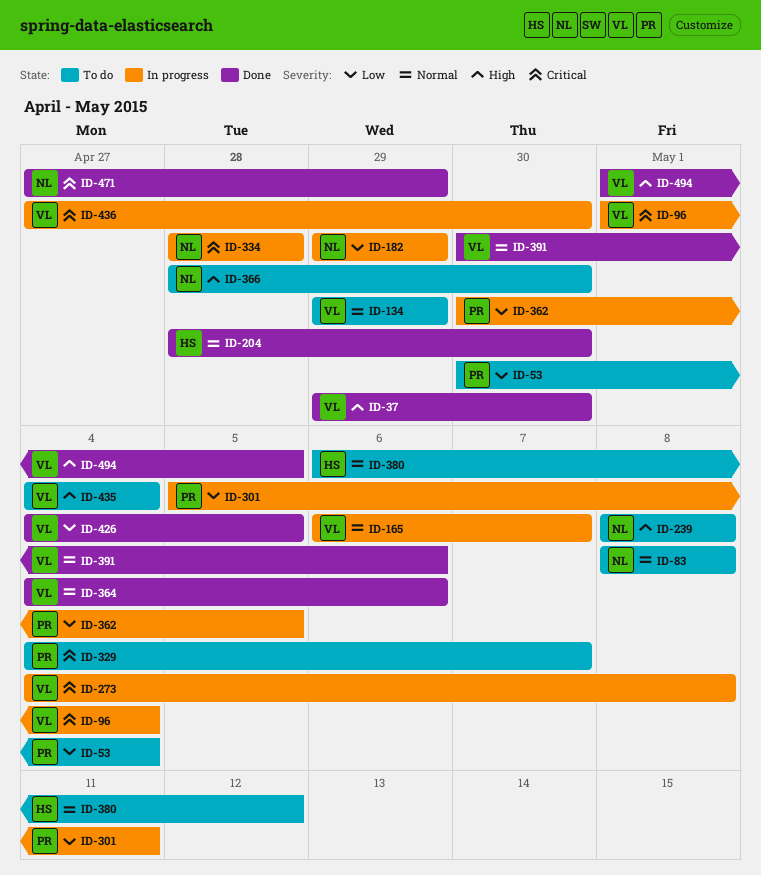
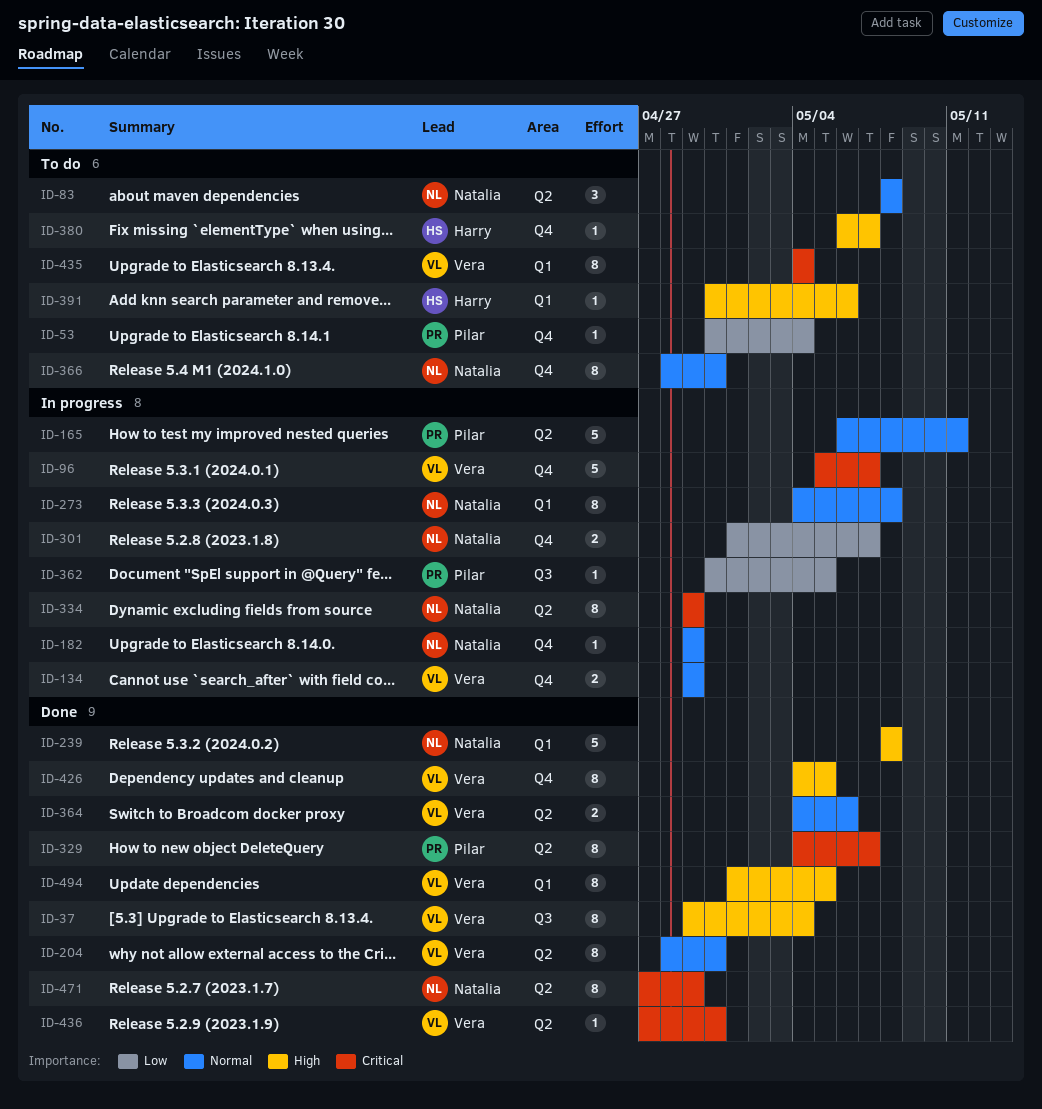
ID-37, due: Apr 30 -> May 4
ID-96, start: May 1 -> May 5
ID-96, due: May 4 -> May 7
ID-134, status: To do -> In progress
ID-165, owner: Vera -> Pilar
ID-165, due: May 7 -> May 11
ID-182, priority: Low -> Normal
ID-204, owner: Harry -> Vera
ID-239, status: To do -> Done
ID-273, owner: Vera -> Natalia
ID-273, priority: Critical -> Normal
ID-301, owner: Pilar -> Natalia
ID-301, start: May 5 -> May 1
ID-301, due: May 11 -> May 7
ID-329, status: To do -> Done
ID-334, start: Apr 28 -> Apr 29
ID-334, due: Apr 28 -> Apr 29
ID-366, priority: High -> Normal
ID-380, priority: Normal -> High
ID-380, due: May 12 -> May 7
ID-391, status: Done -> To do
ID-391, owner: Vera -> Harry
ID-391, priority: Normal -> High
ID-426, priority: Low -> High
ID-435, priority: High -> Critical
ID-436, status: In progress -> Done

